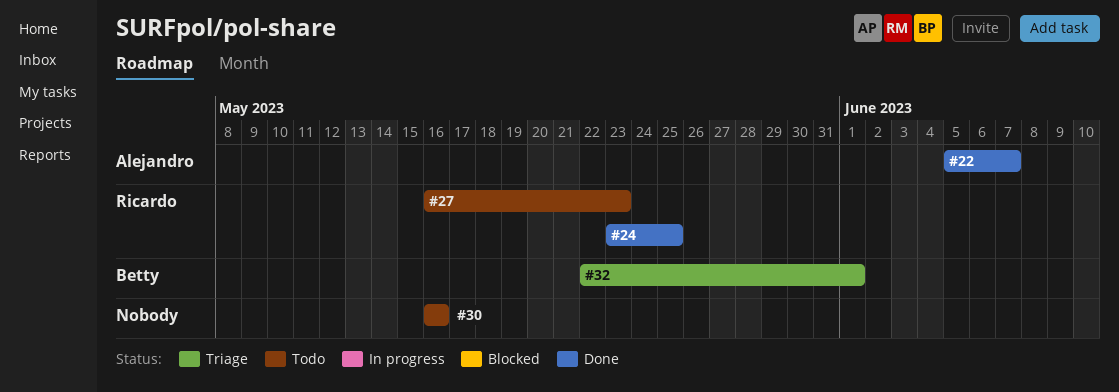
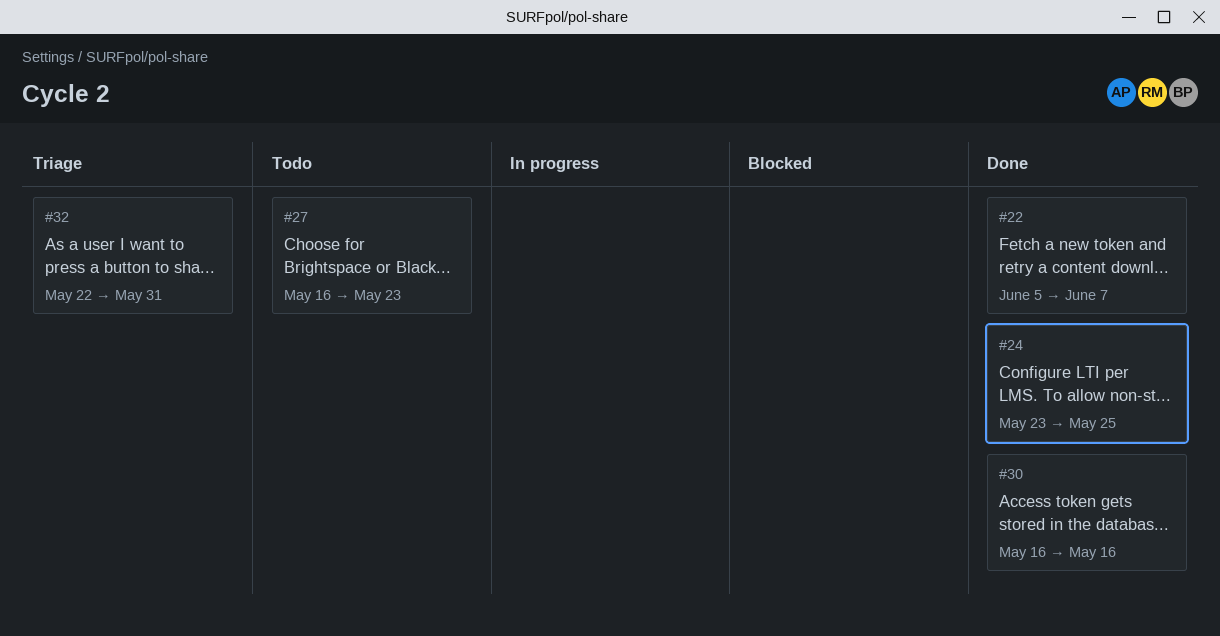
#30, status: Todo -> Done
#32, due: Jun 1 -> May 31

